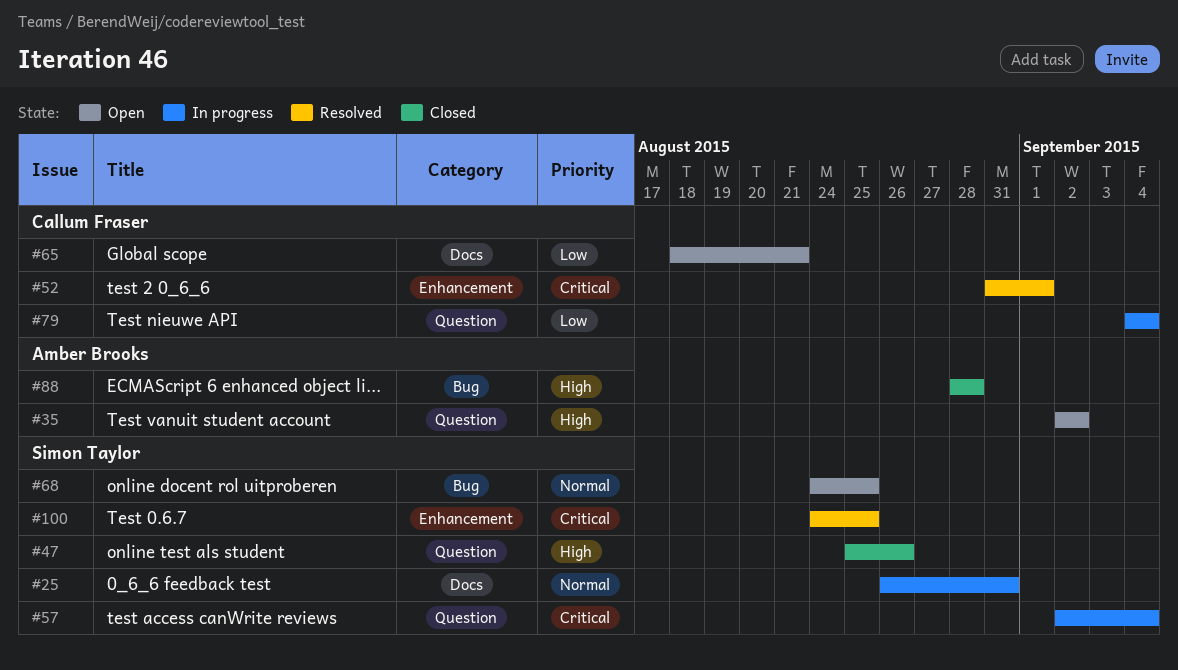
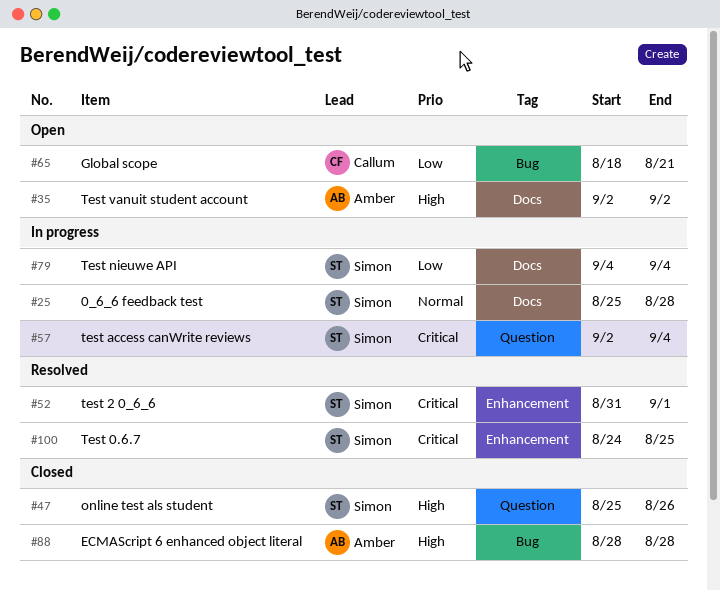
#25, start: Aug 26 -> Aug 25
#25, due: Aug 31 -> Aug 28
#35, label: Question -> Docs
#52, owner: Callum Fraser -> Simon Taylor
#65, label: Docs -> Bug
#68: present -> none
#79, owner: Callum Fraser -> Simon Taylor
#79, label: Question -> Docs

